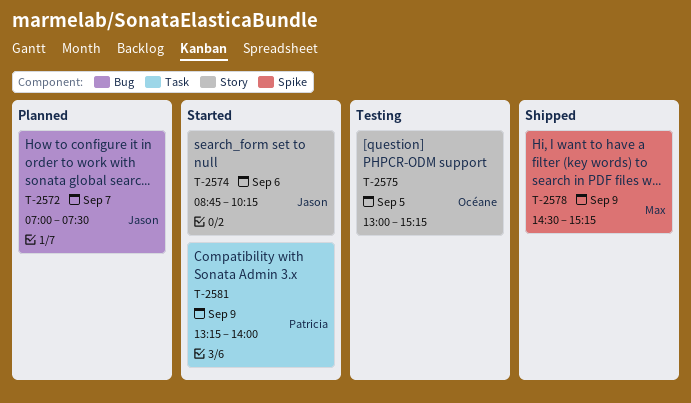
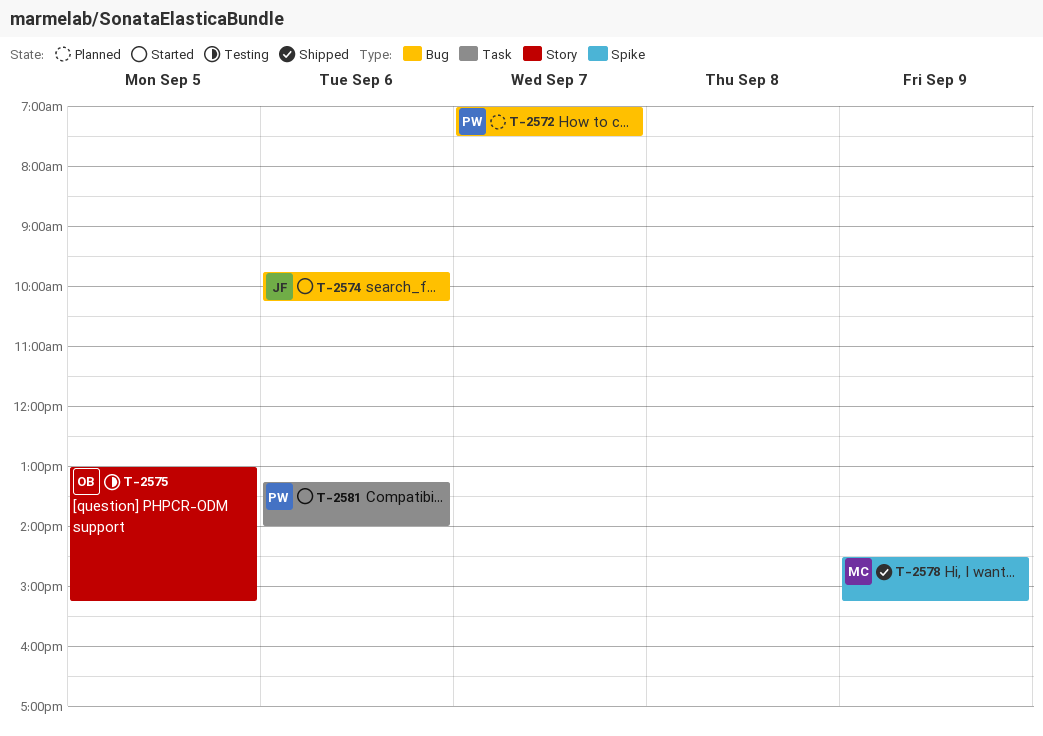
T-2572, owner: Jason -> Patricia
T-2574, label: Story -> Bug
T-2574, begins: 08:45 -> 09:45
T-2581, day: Sep 9 -> Sep 6

